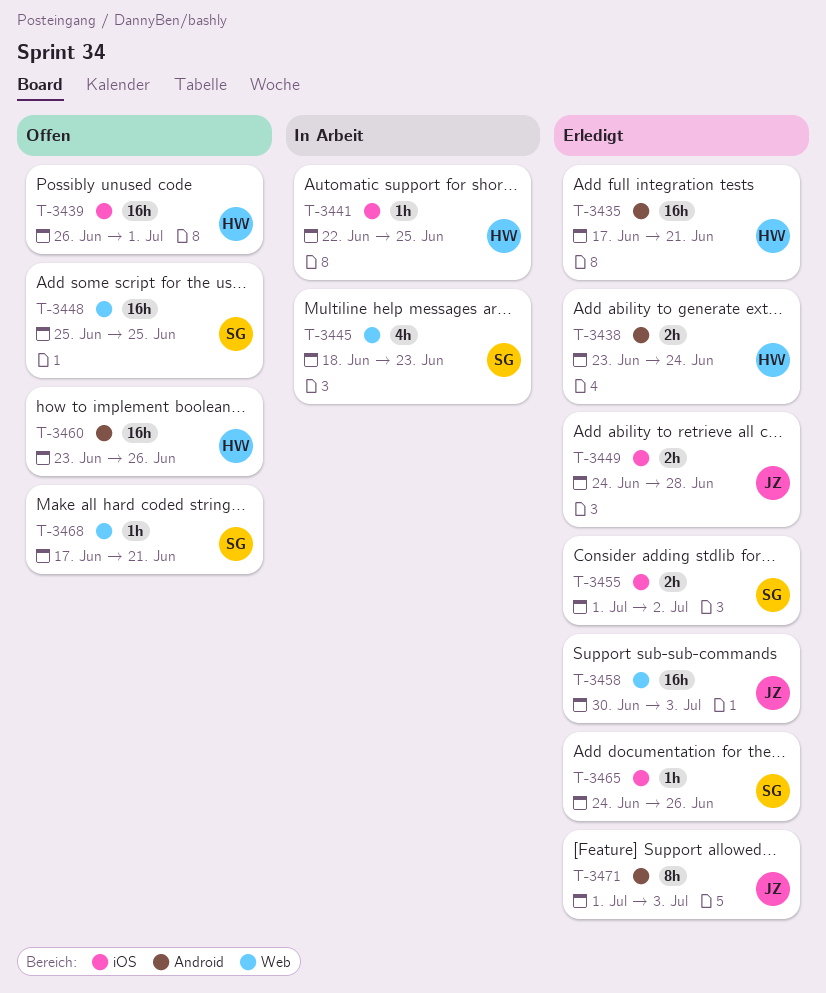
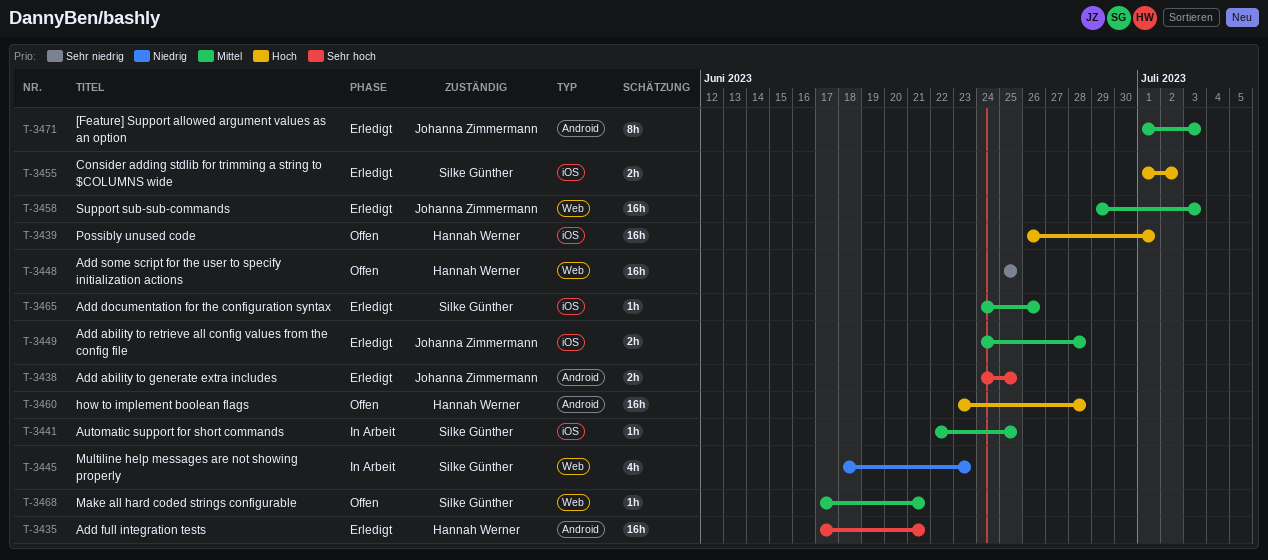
T-3438, owner: Hannah Werner -> Johanna Zimmermann
T-3438, start: Jun 23 -> Jun 24
T-3438, due: Jun 24 -> Jun 25
T-3441, owner: Hannah Werner -> Silke Günther
T-3448, owner: Silke Günther -> Hannah Werner
T-3458, start: Jun 30 -> Jun 29
T-3460, due: Jun 26 -> Jun 28

